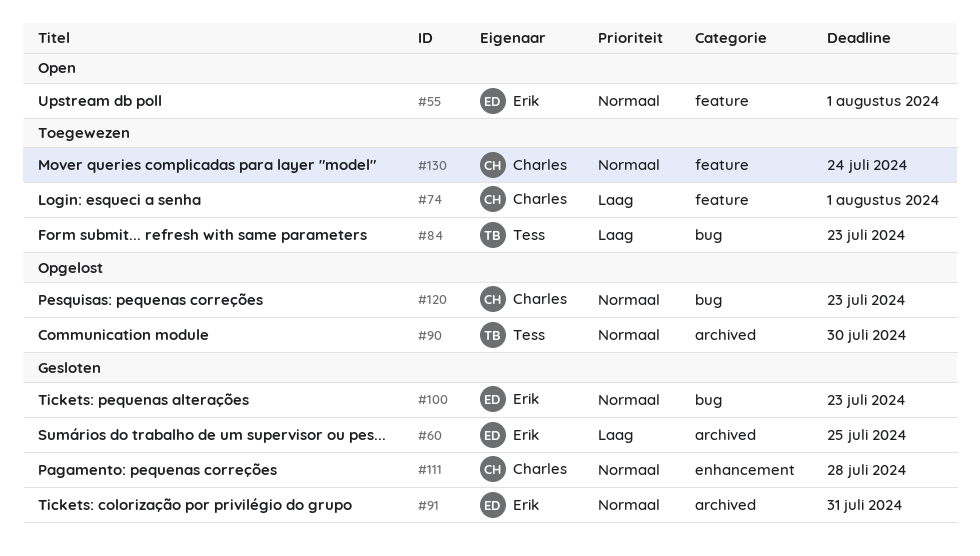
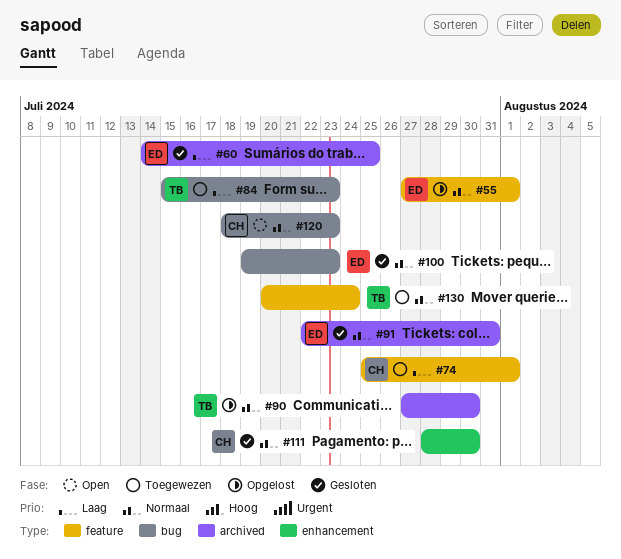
#55, status: Open -> Opgelost
#111, due: Jul 28 -> Jul 30
#120, status: Opgelost -> Open
#130, owner: Charles -> Tess

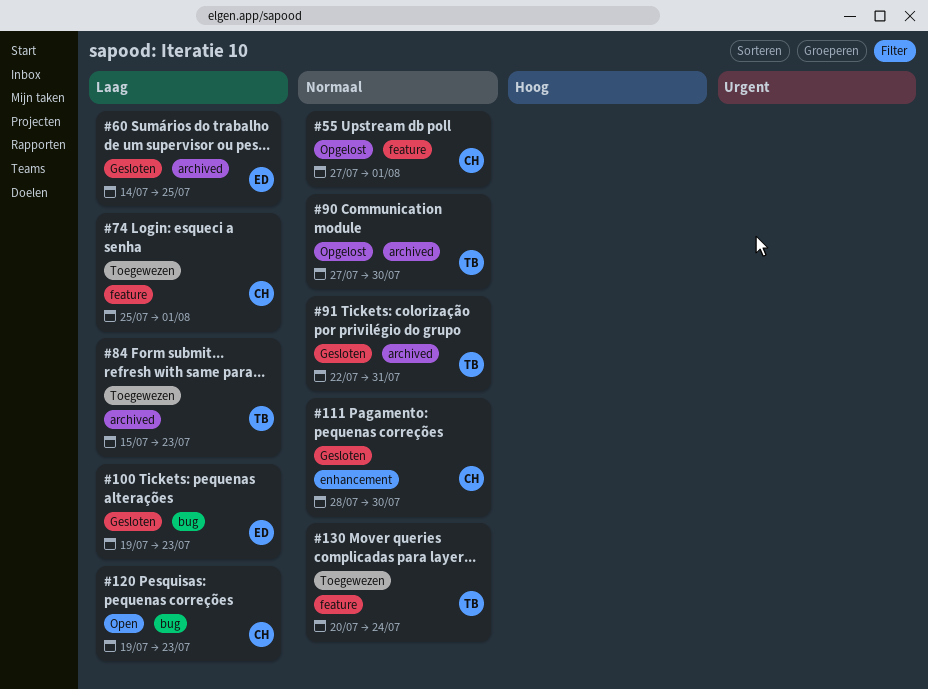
#55, owner: ED -> CH
#84, label: bug -> archived
#91, owner: ED -> TB
#100, priority: Normaal -> Laag
#120, priority: Normaal -> Laag
#120, start: Jul 18 -> Jul 19

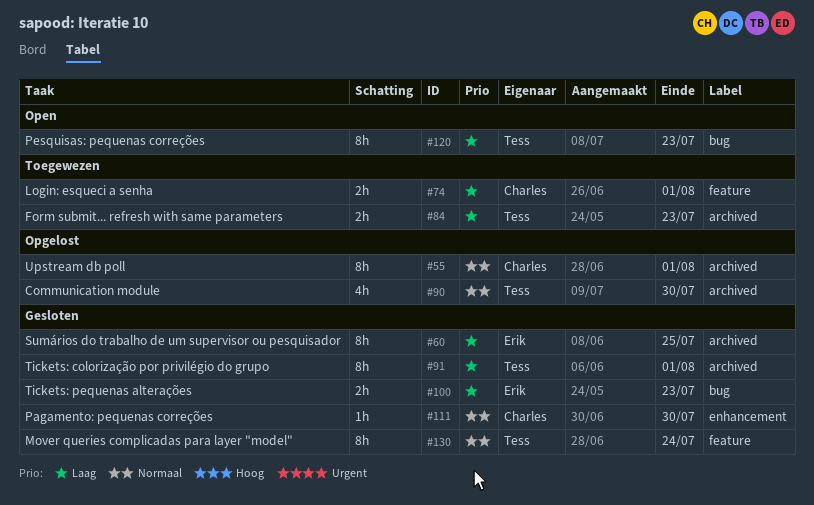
#55, label: feature -> archived
#91, priority: Normaal -> Laag
#91, due: Jul 31 -> Aug 1
#120, owner: Charles -> Tess
#130, status: Toegewezen -> Gesloten

